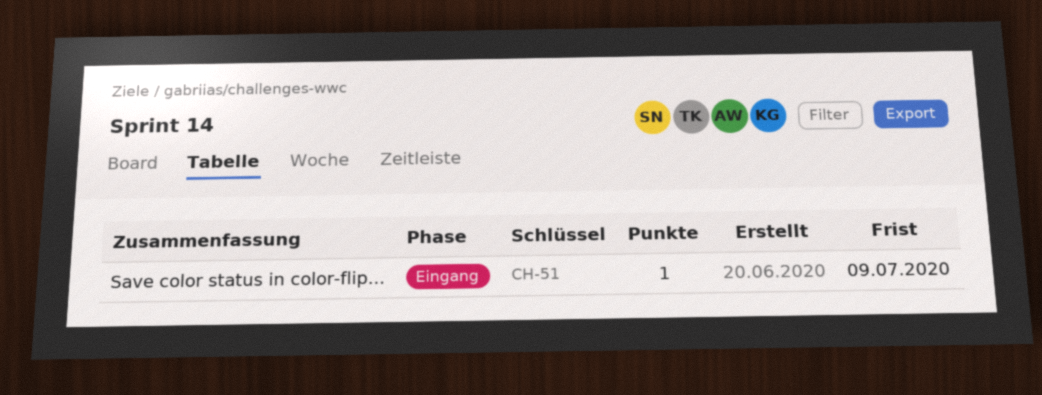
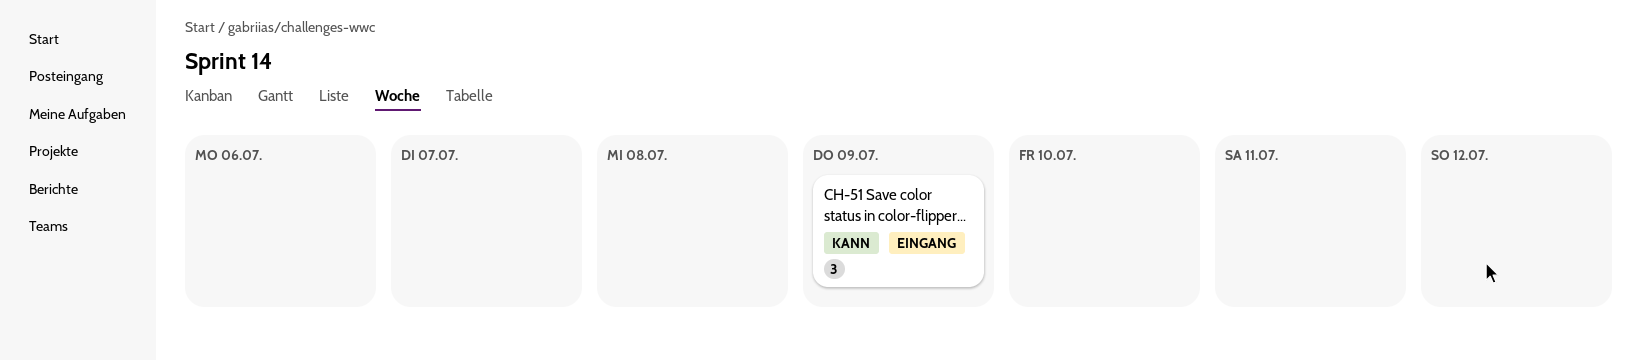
CH-51, estimate: 1 -> 3

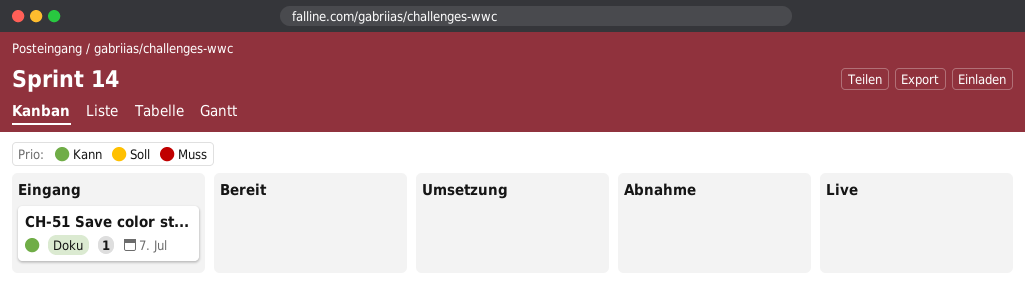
CH-51, estimate: 3 -> 1
CH-51, due: Jul 9 -> Jul 7

